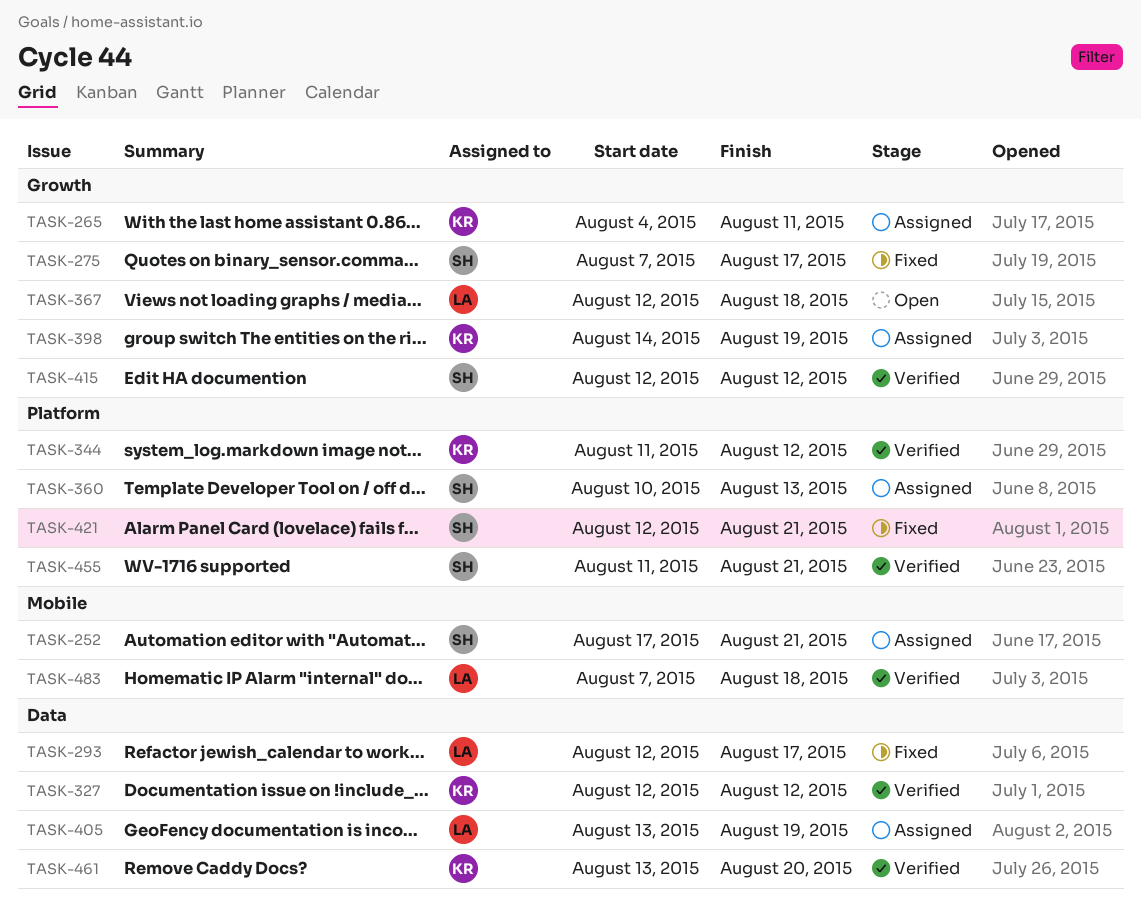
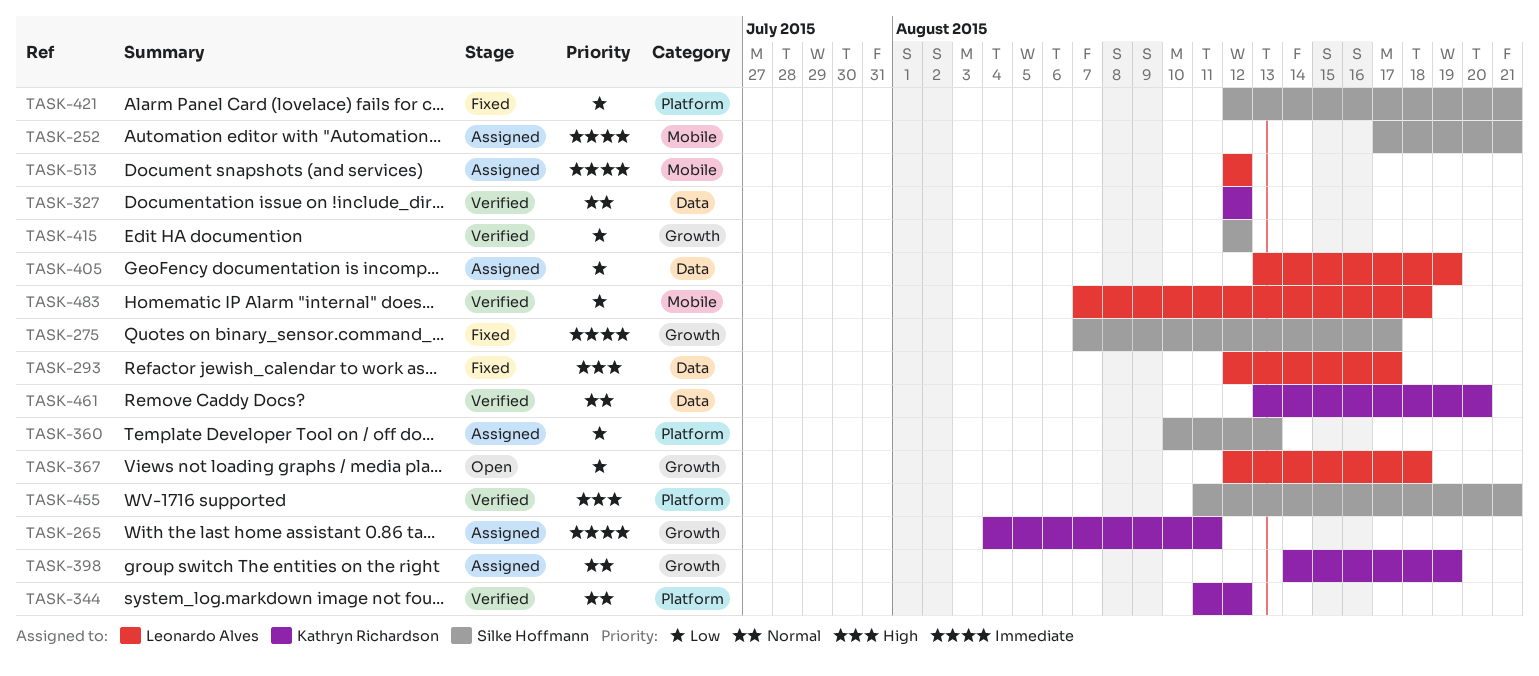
TASK-513: none -> present

